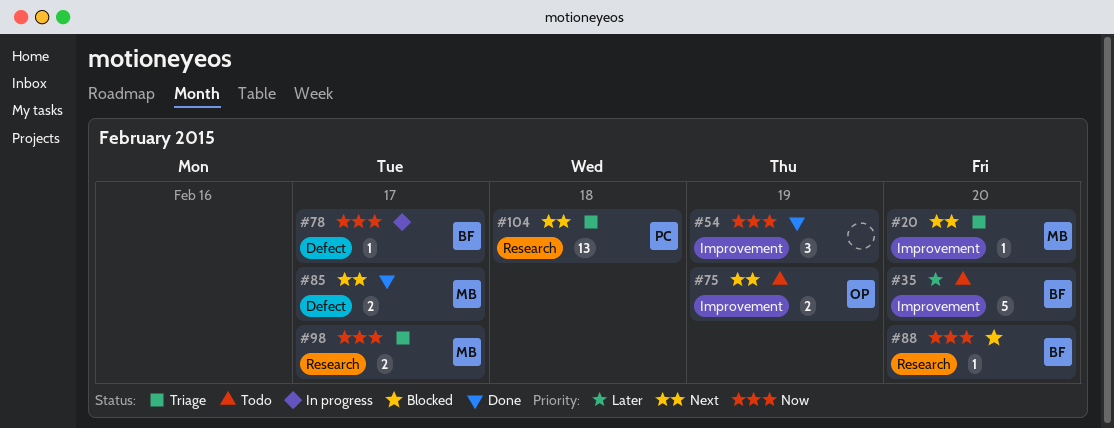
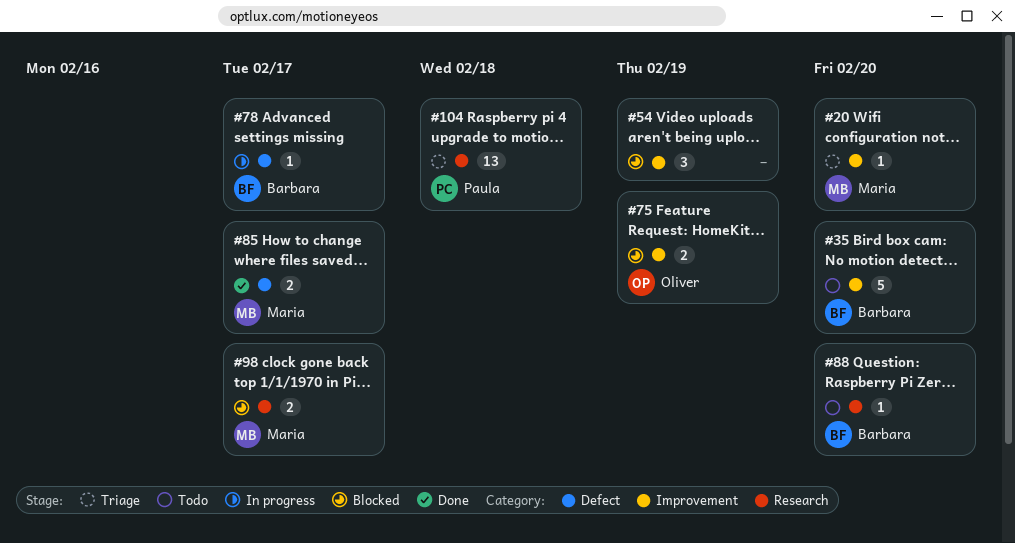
#54, status: Done -> Blocked
#75, status: Todo -> Blocked
#88, status: Blocked -> Todo
#98, status: Triage -> Blocked

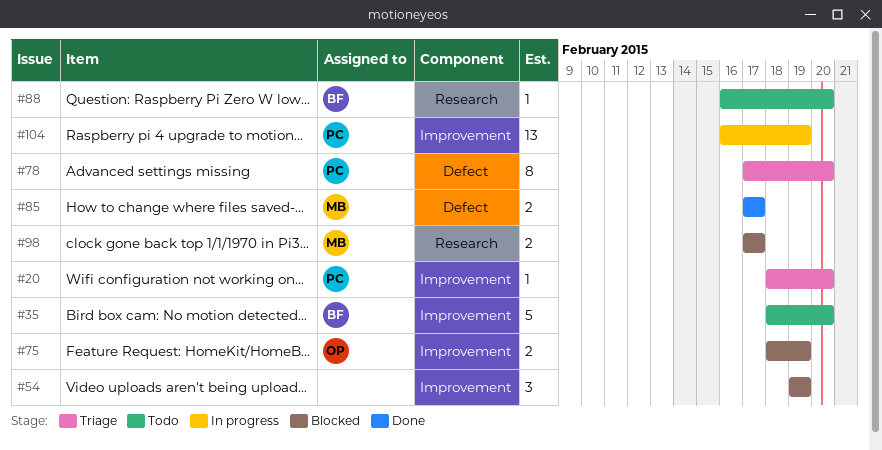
#20, owner: Maria -> Paula
#78, status: In progress -> Triage
#78, owner: Barbara -> Paula
#78, estimate: 1 -> 8
#78, due: Feb 17 -> Feb 20
#104, status: Triage -> In progress
#104, label: Research -> Improvement
#104, due: Feb 18 -> Feb 19

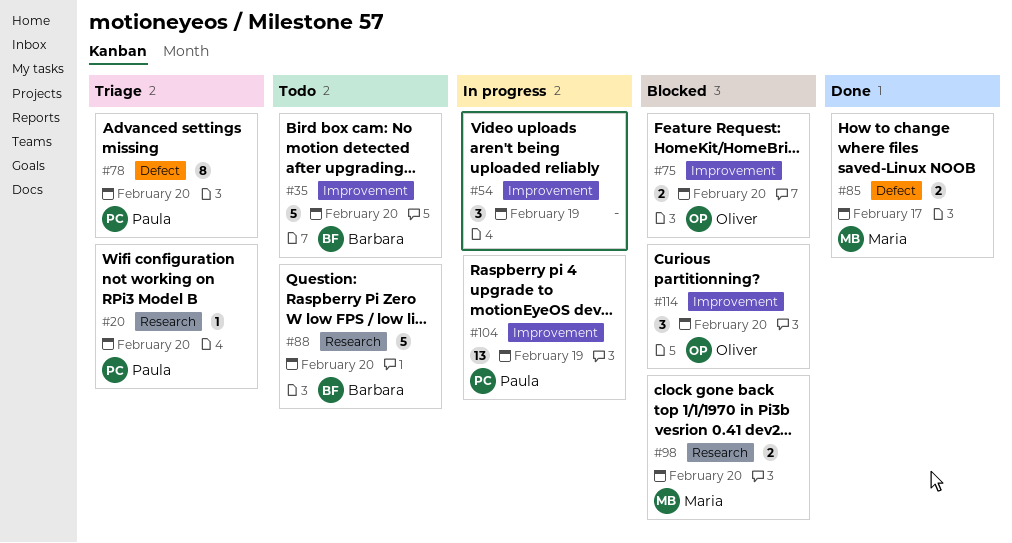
#20, label: Improvement -> Research
#54, status: Blocked -> In progress
#75, due: Feb 19 -> Feb 20
#88, estimate: 1 -> 5
#98, due: Feb 17 -> Feb 20
#114: none -> present

